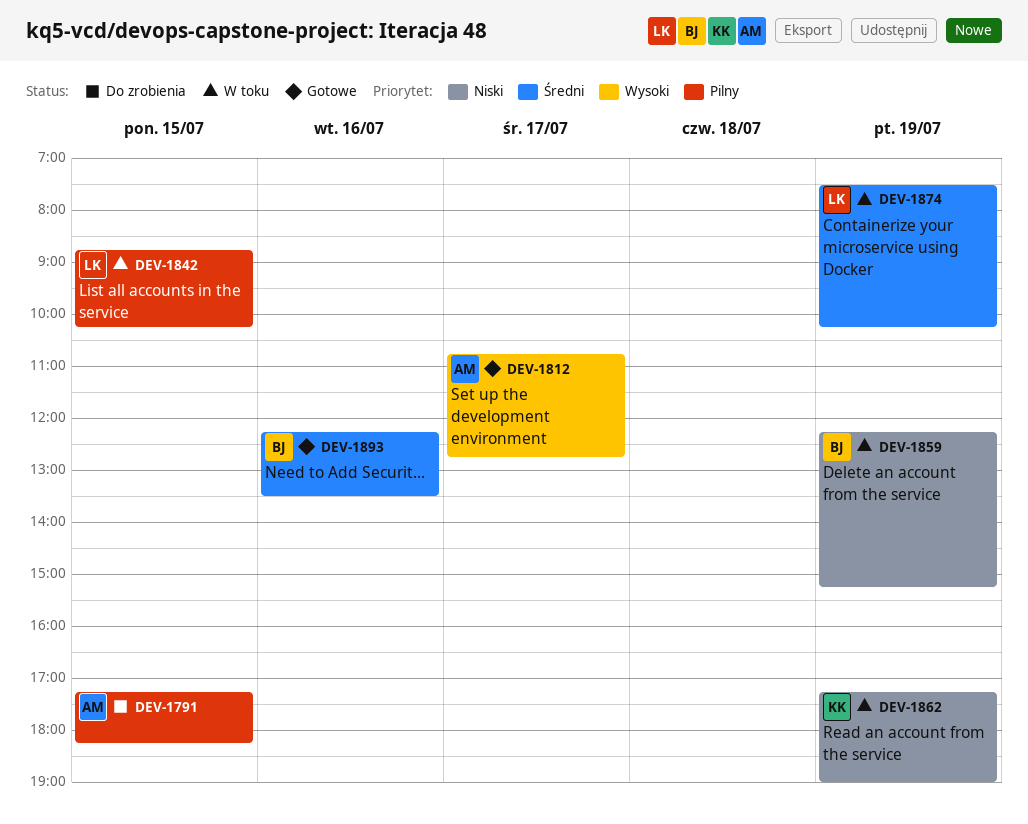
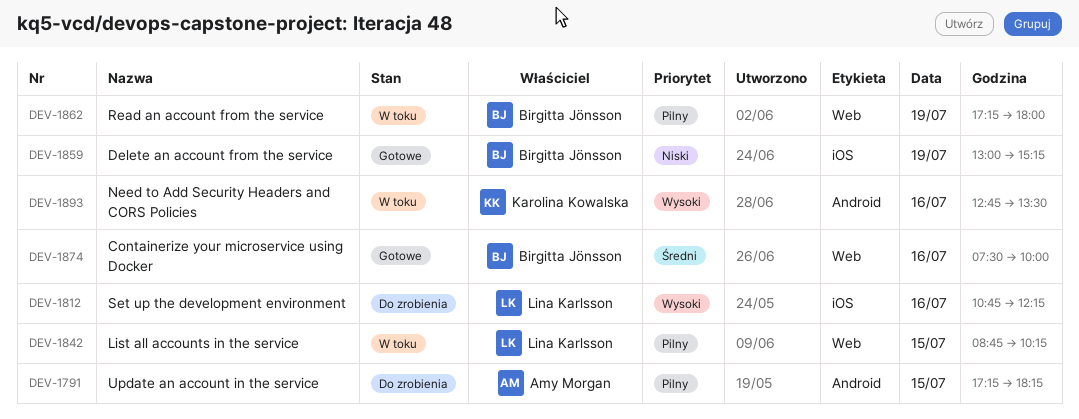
DEV-1812, status: Gotowe -> Do zrobienia
DEV-1812, owner: Amy Morgan -> Lina Karlsson
DEV-1812, day: Jul 17 -> Jul 16
DEV-1812, ends: 12:45 -> 12:15
DEV-1859, status: W toku -> Gotowe
DEV-1859, begins: 12:15 -> 13:00
DEV-1862, owner: Karolina Kowalska -> Birgitta Jönsson
DEV-1862, priority: Niski -> Pilny
DEV-1862, ends: 19:00 -> 18:00
DEV-1874, status: W toku -> Gotowe
DEV-1874, owner: Lina Karlsson -> Birgitta Jönsson
DEV-1874, day: Jul 19 -> Jul 16
DEV-1874, ends: 10:15 -> 10:00
DEV-1893, status: Gotowe -> W toku
DEV-1893, owner: Birgitta Jönsson -> Karolina Kowalska
DEV-1893, priority: Średni -> Wysoki
DEV-1893, begins: 12:15 -> 12:45

